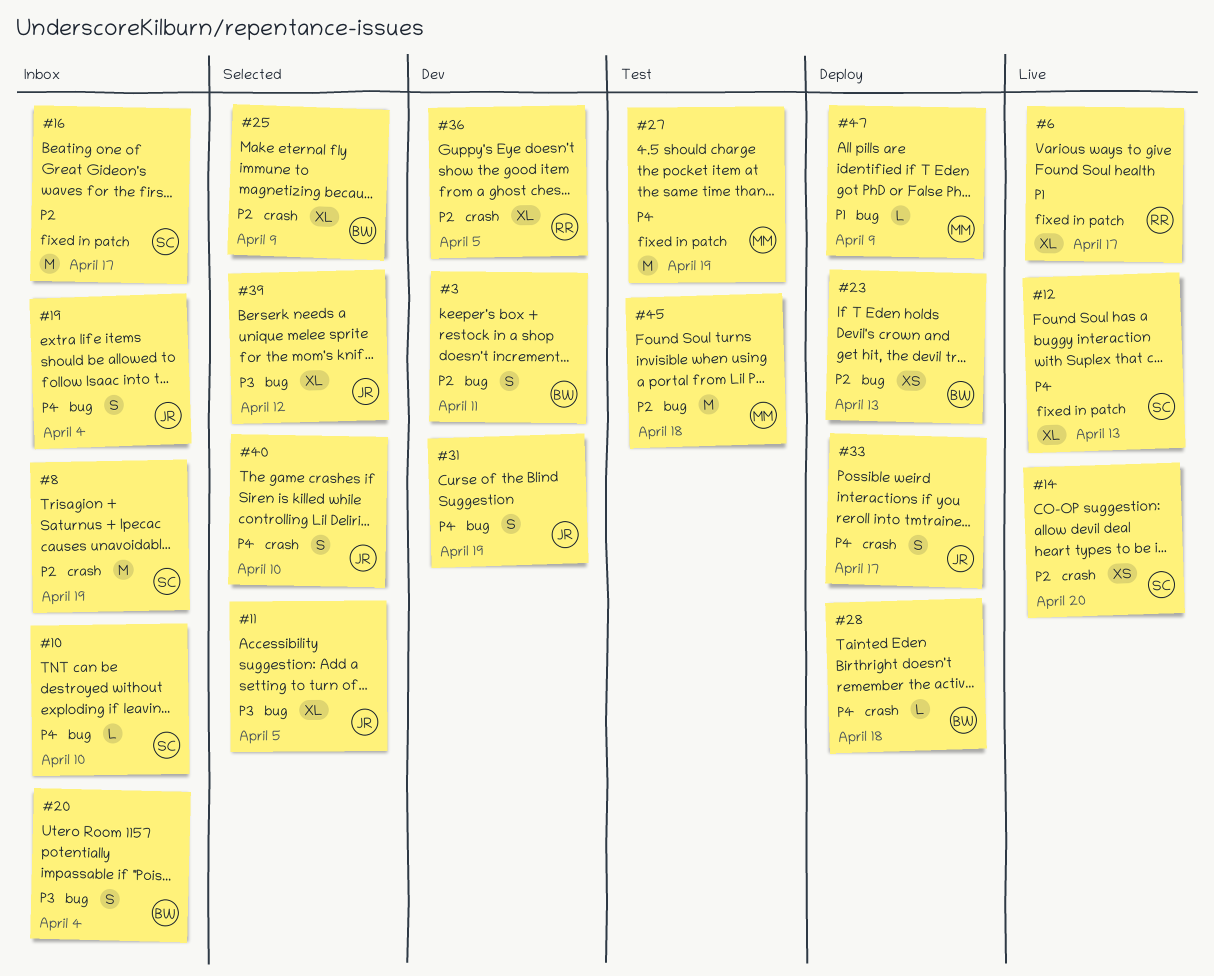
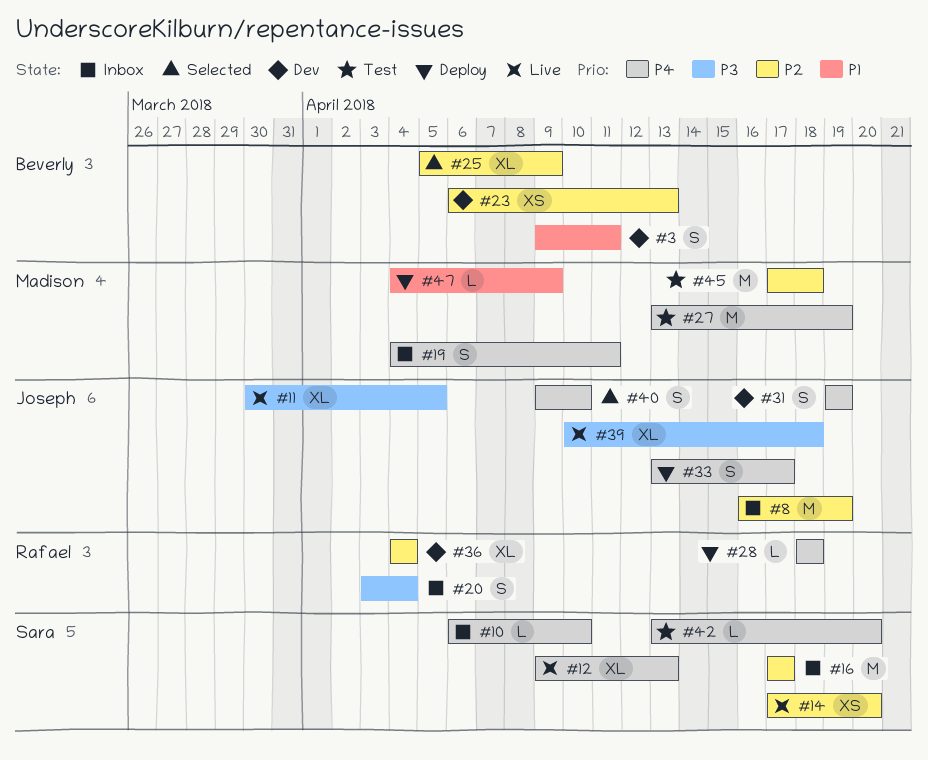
#3, priority: P2 -> P1
#6: present -> none
#8, owner: Sara -> Joseph
#11, status: Selected -> Live
#19, owner: Joseph -> Madison
#19, due: Apr 4 -> Apr 11
#20, owner: Beverly -> Rafael
#23, status: Deploy -> Dev
#28, owner: Beverly -> Rafael
#36, due: Apr 5 -> Apr 4
#39, status: Selected -> Live
#39, due: Apr 12 -> Apr 18
#42: none -> present

